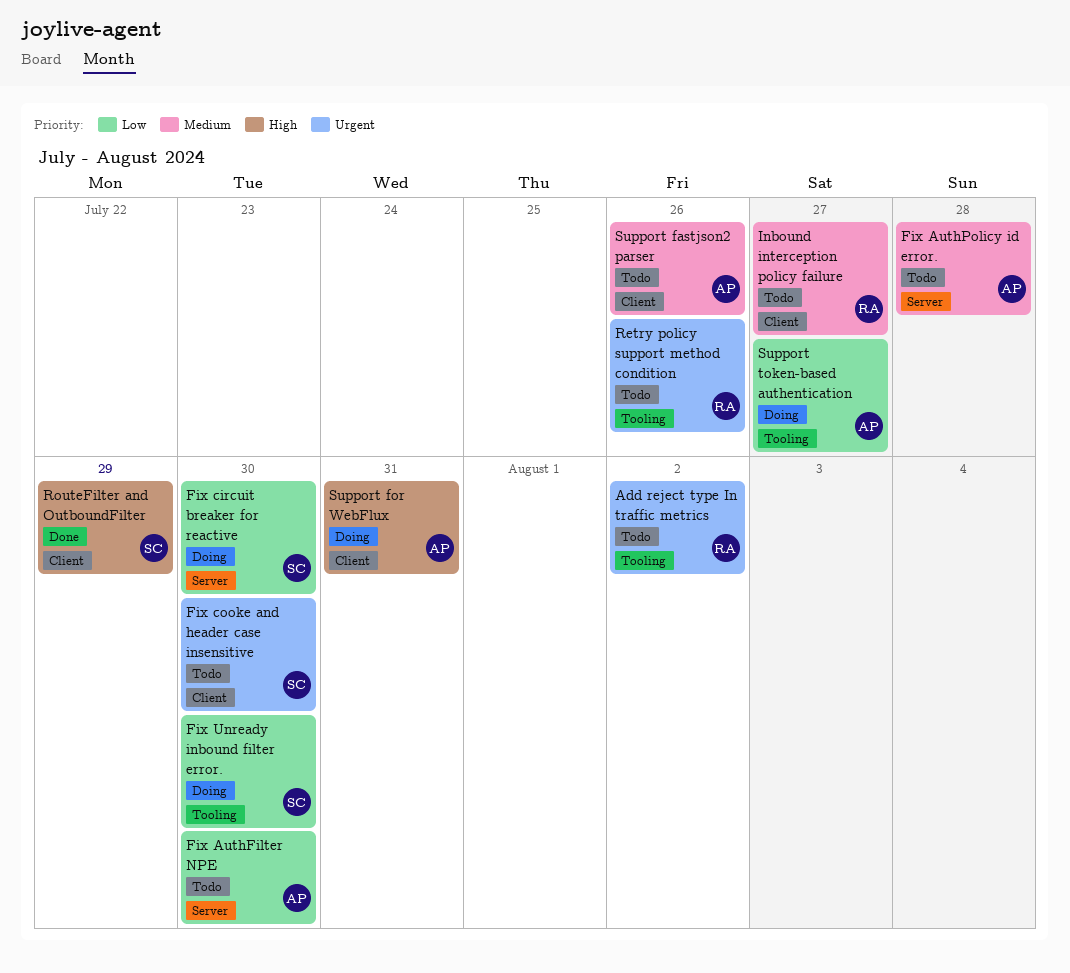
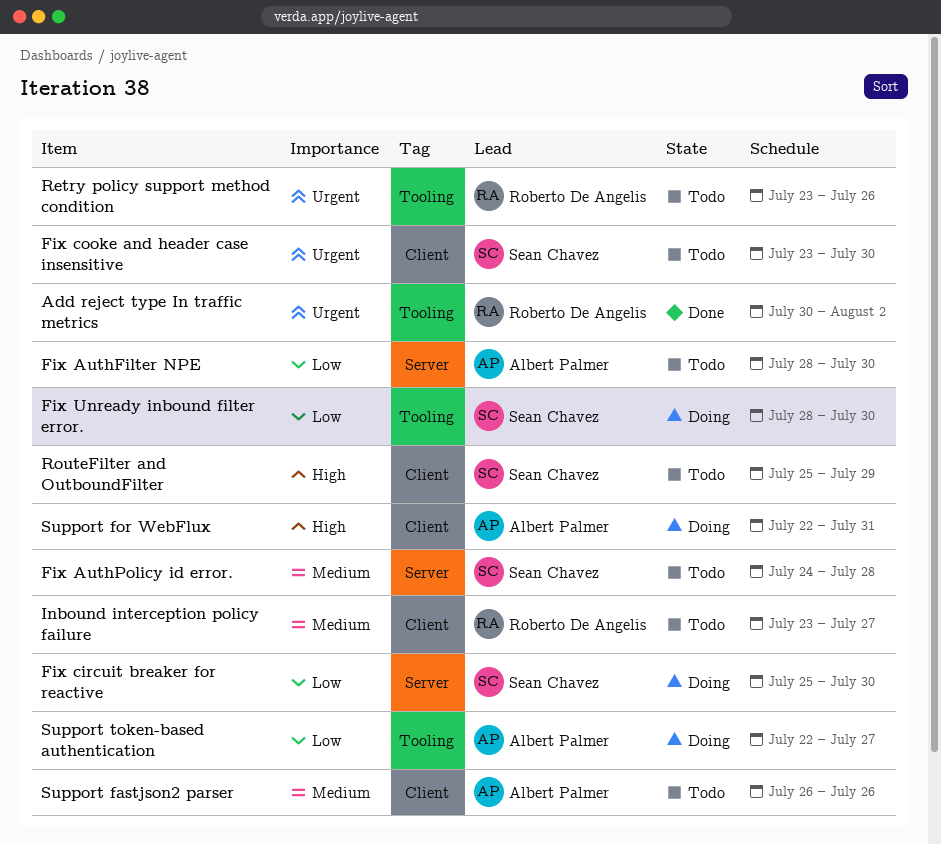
Add reject type In traffic metrics, status: Todo -> Done
Fix AuthPolicy id error., owner: Albert Palmer -> Sean Chavez
RouteFilter and OutboundFilter, status: Done -> Todo

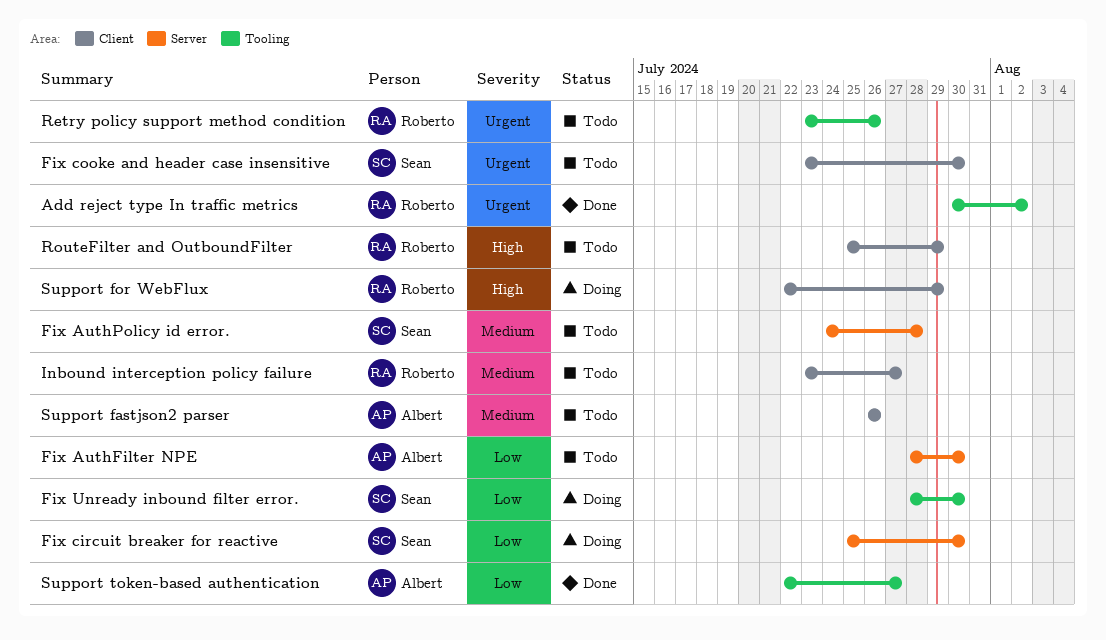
RouteFilter and OutboundFilter, owner: Sean Chavez -> Roberto De Angelis
Support for WebFlux, owner: Albert Palmer -> Roberto De Angelis
Support for WebFlux, due: Jul 31 -> Jul 29
Support token-based authentication, status: Doing -> Done

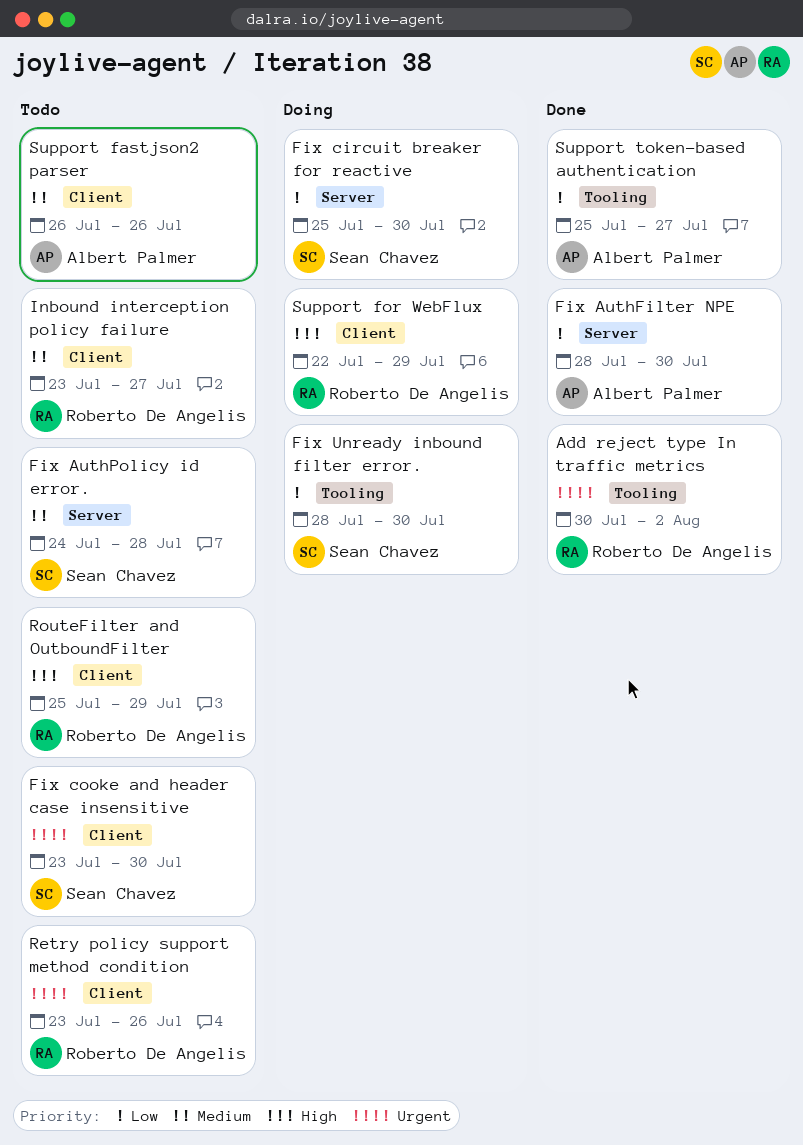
Fix AuthFilter NPE, status: Todo -> Done
Retry policy support method condition, label: Tooling -> Client
Support token-based authentication, start: Jul 22 -> Jul 25

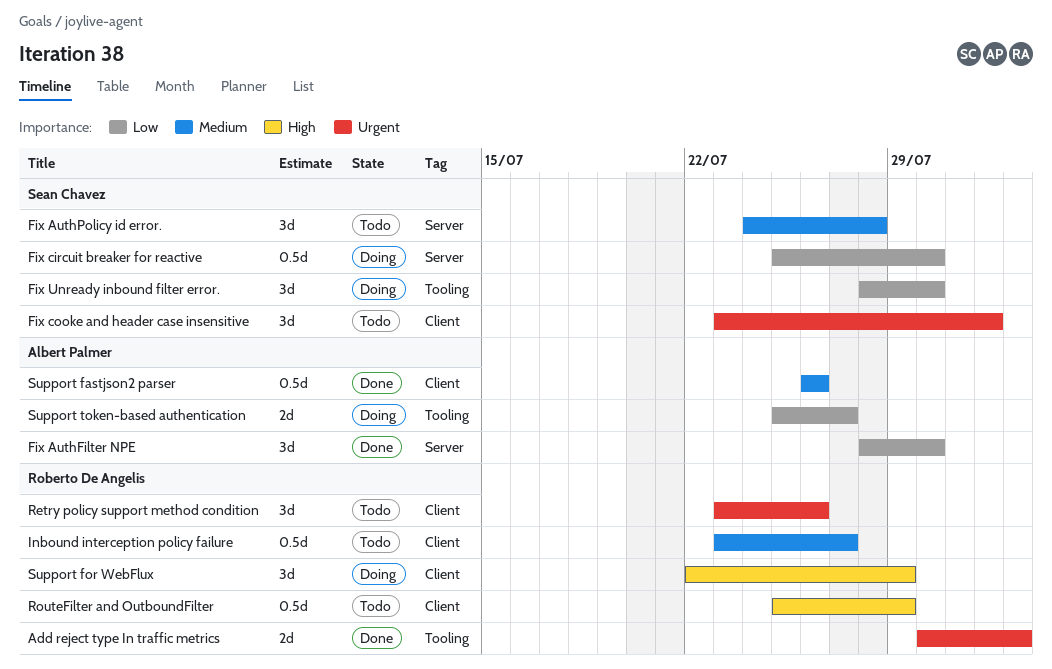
Fix cooke and header case insensitive, due: Jul 30 -> Aug 1
Support fastjson2 parser, status: Todo -> Done
Support token-based authentication, status: Done -> Doing

